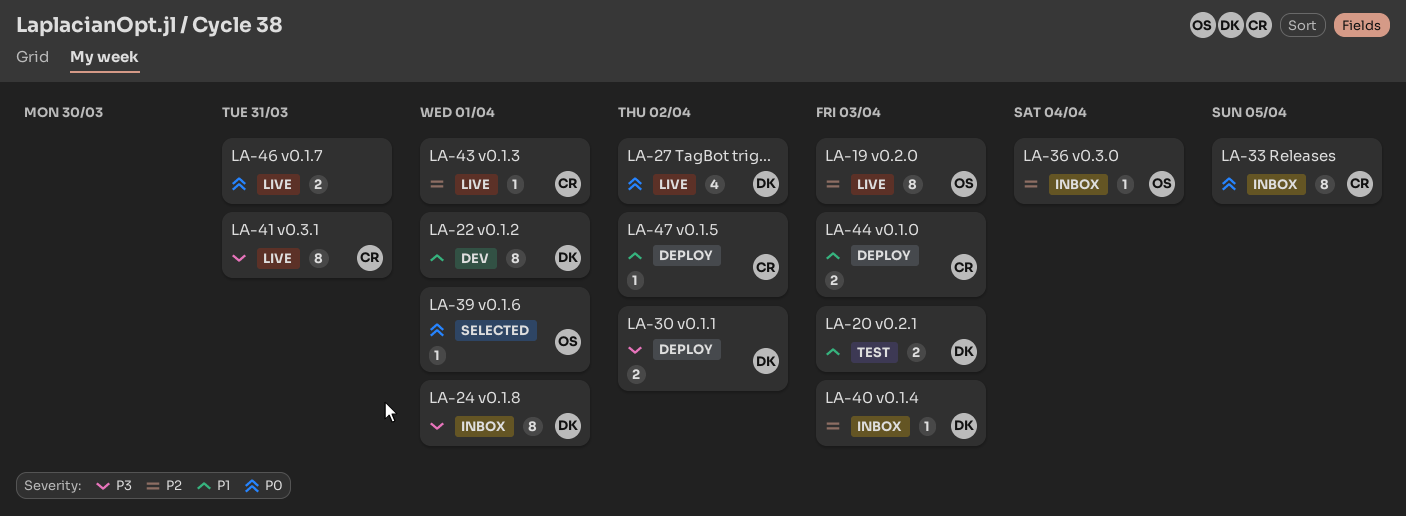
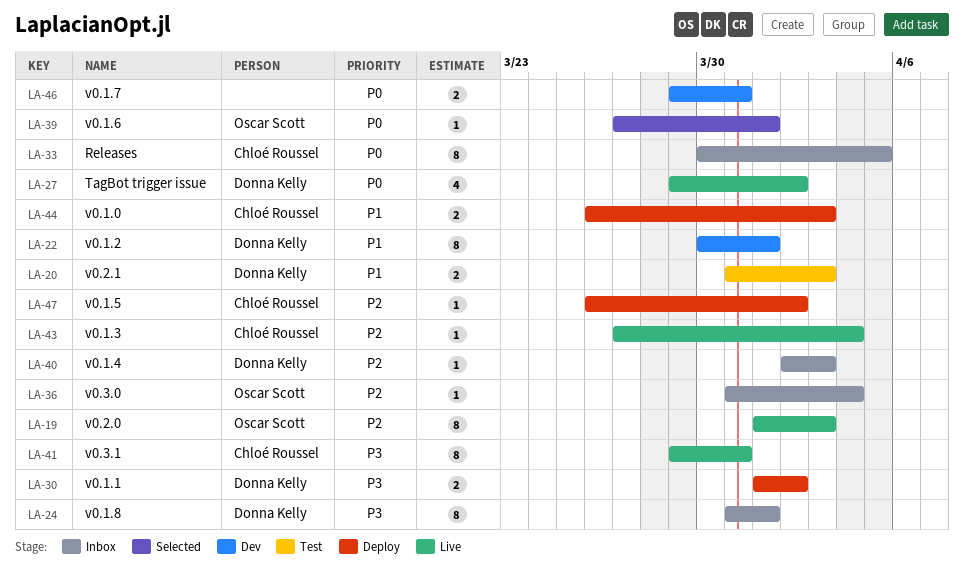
LA-43, due: Apr 1 -> Apr 4
LA-46, status: Live -> Dev
LA-47, priority: P1 -> P2

